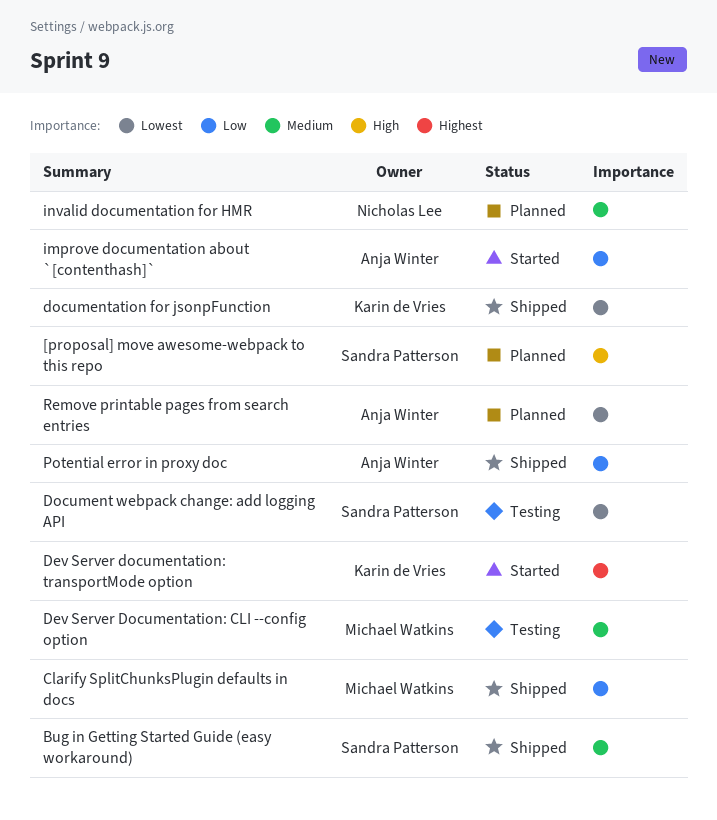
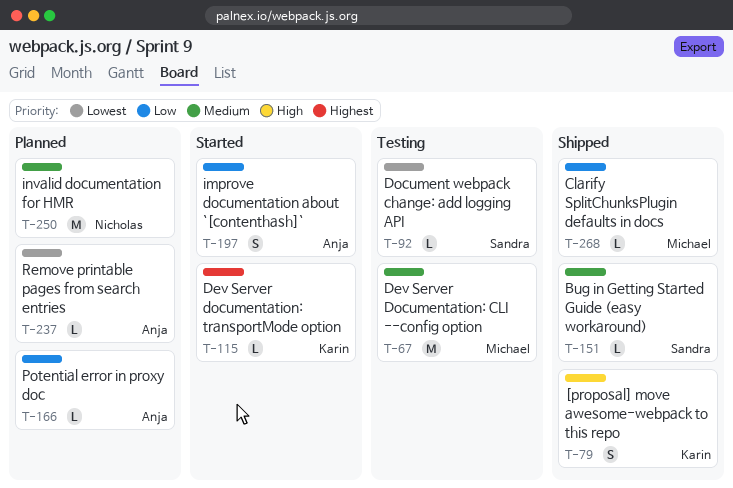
[proposal] move awesome-webpack to this repo, status: Planned -> Shipped
[proposal] move awesome-webpack to this repo, owner: Sandra Patterson -> Karin de Vries
documentation for jsonpFunction: present -> none
Potential error in proxy doc, status: Shipped -> Planned

